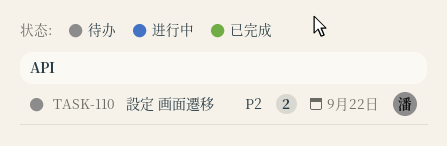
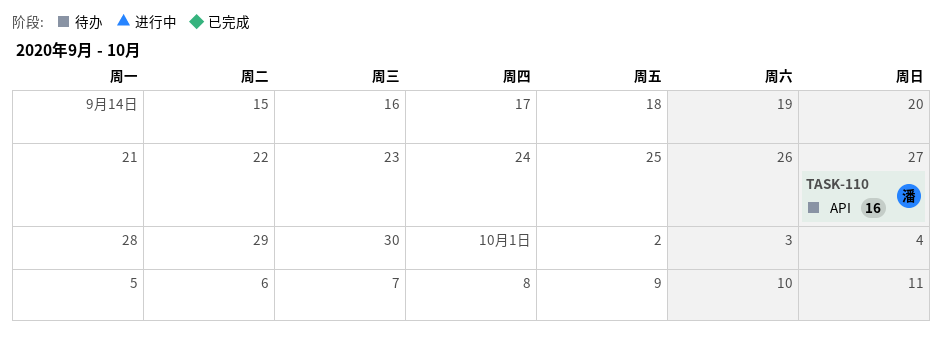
TASK-110, estimate: 2 -> 16
TASK-110, due: Sep 22 -> Sep 27

